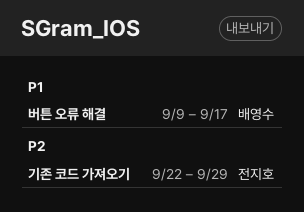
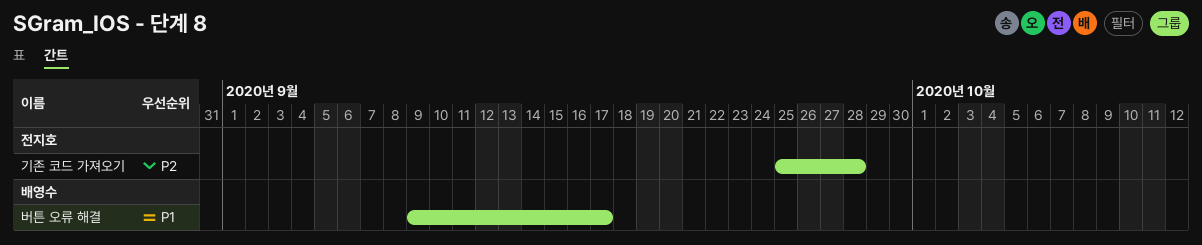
기존 코드 가져오기, start: Sep 22 -> Sep 25
기존 코드 가져오기, due: Sep 29 -> Sep 28

